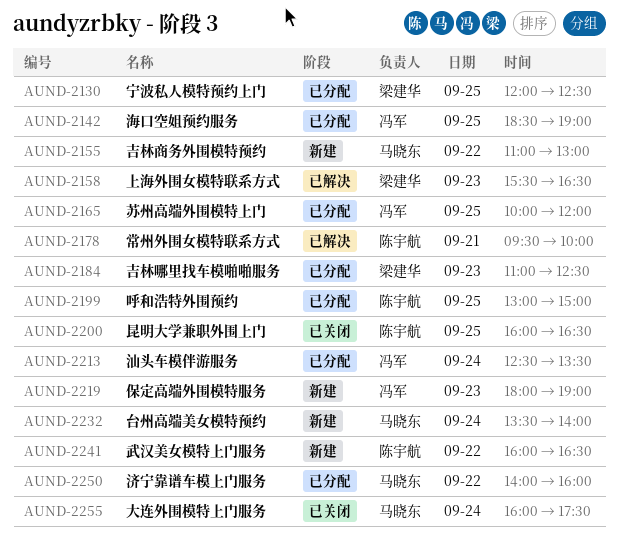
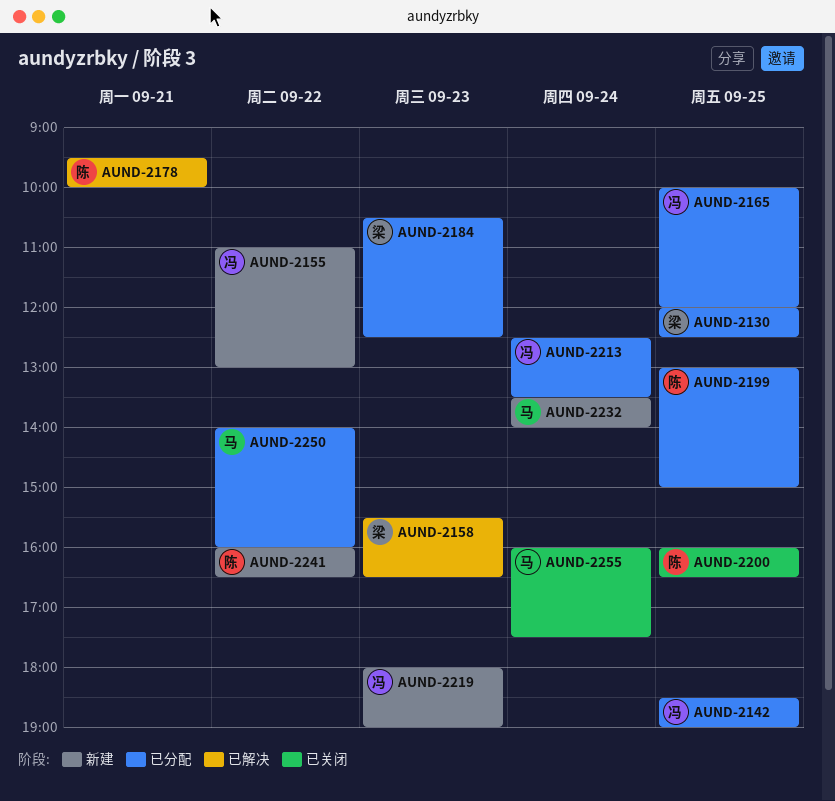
AUND-2155, owner: 马晓东 -> 冯军
AUND-2184, begins: 11:00 -> 10:30

